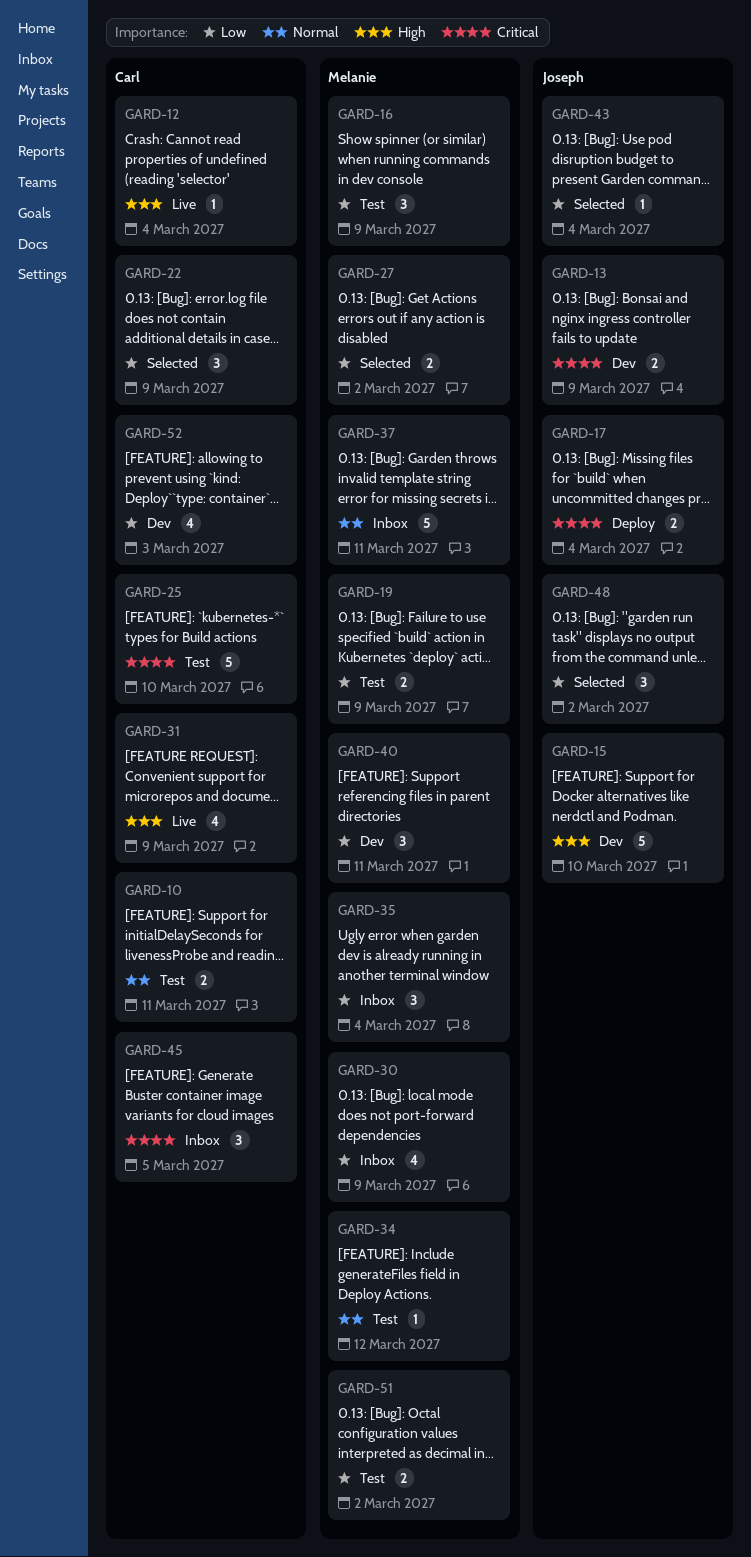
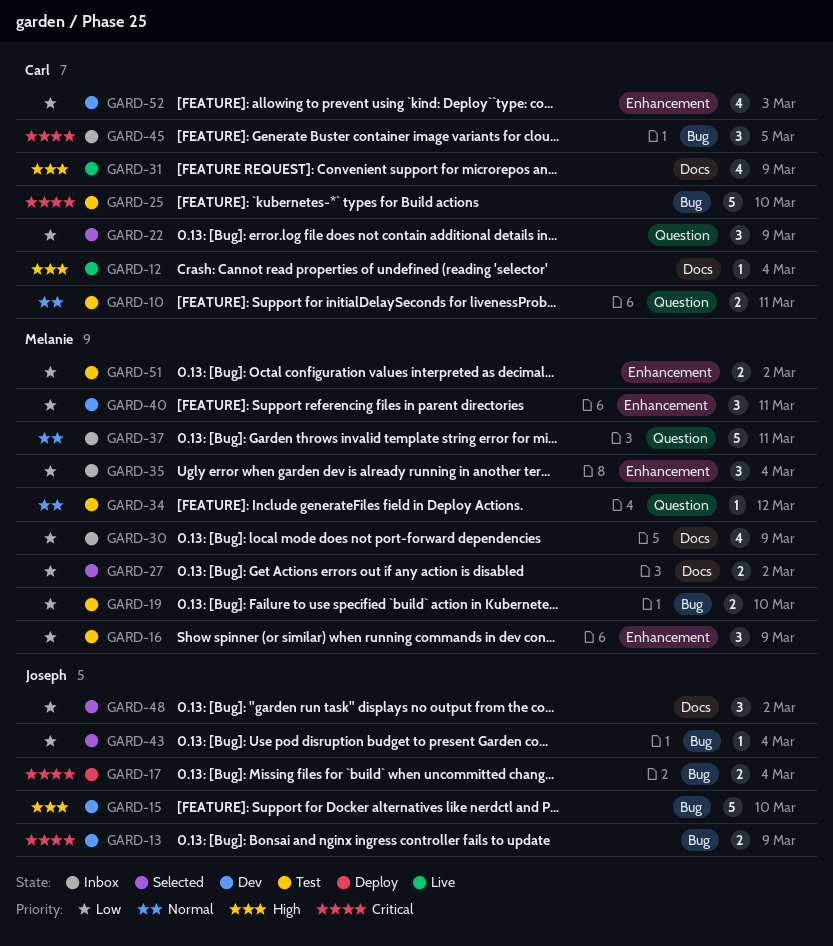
GARD-19, due: Mar 9 -> Mar 10

